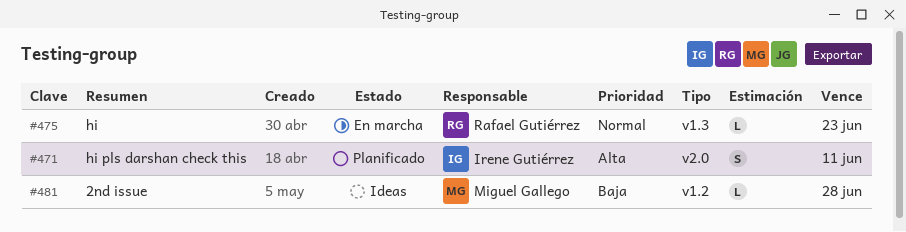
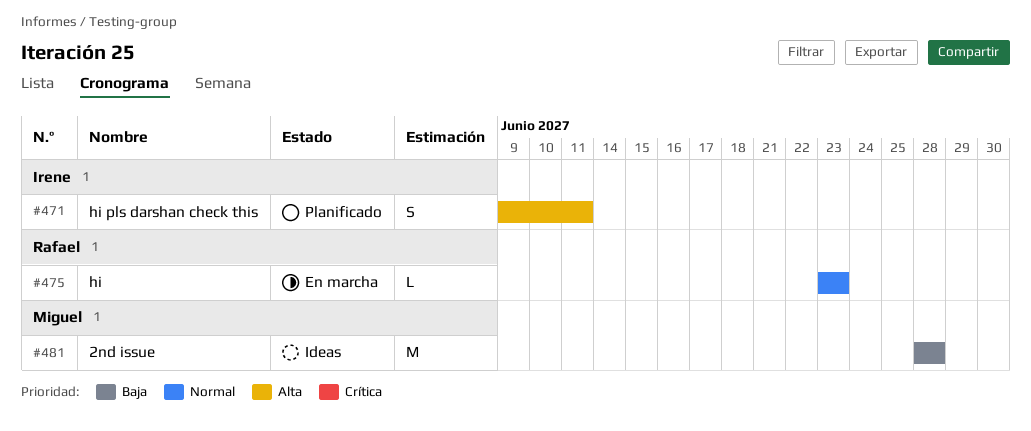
#481, estimate: L -> M

